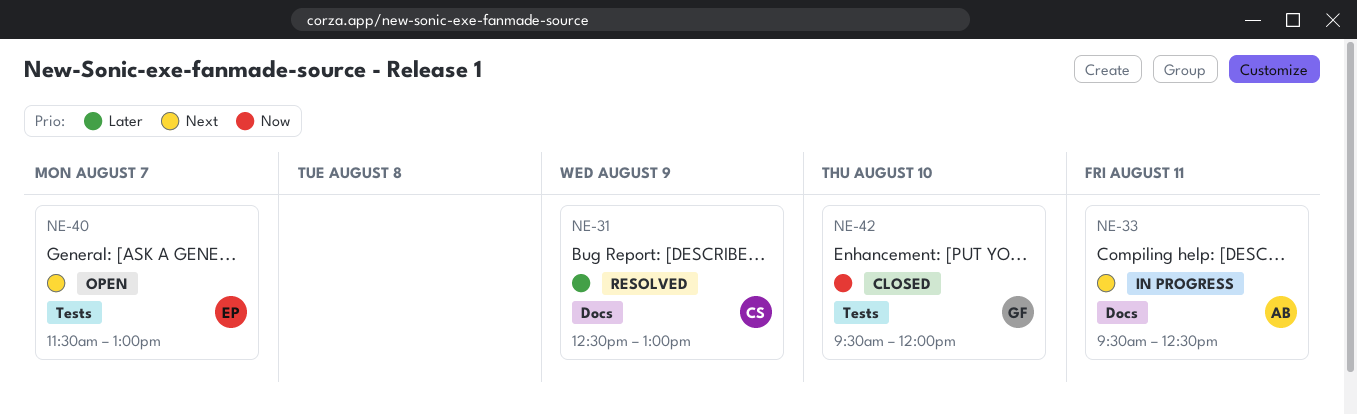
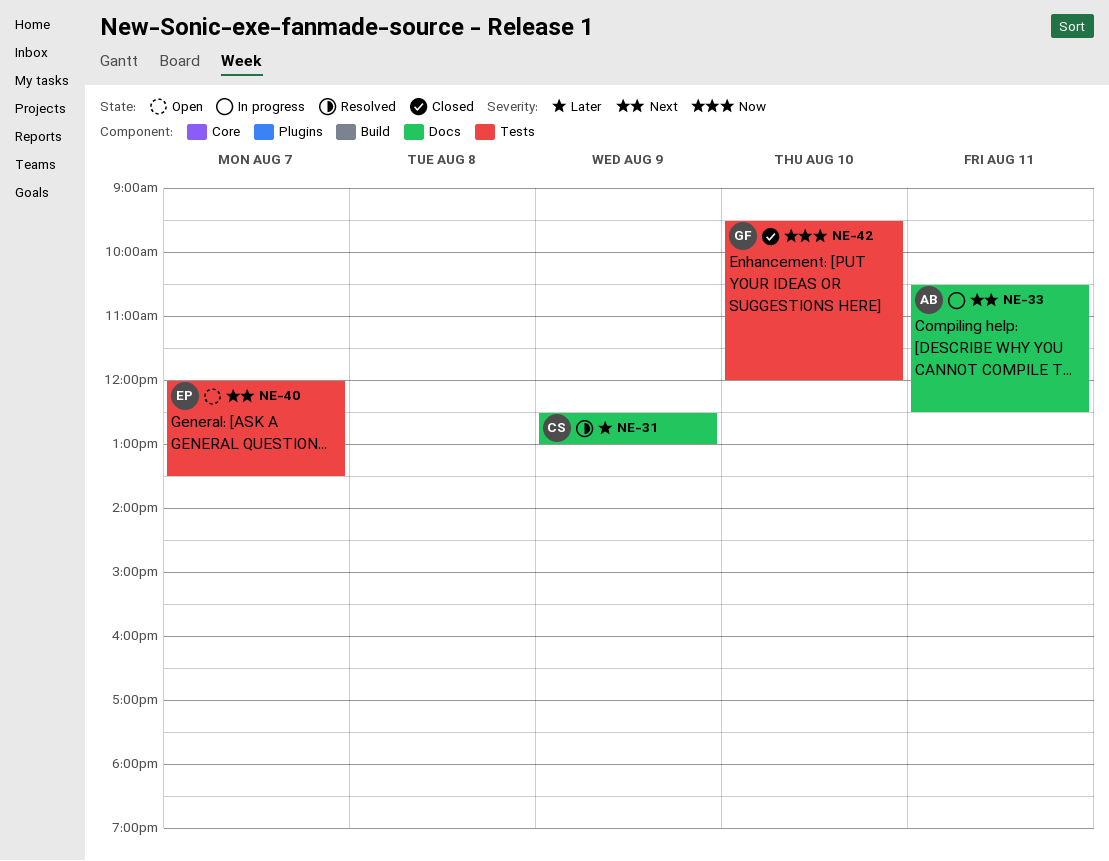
NE-33, begins: 09:30 -> 10:30
NE-40, begins: 11:30 -> 12:00
NE-40, ends: 13:00 -> 13:30

